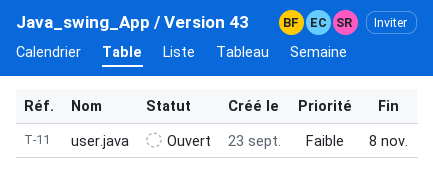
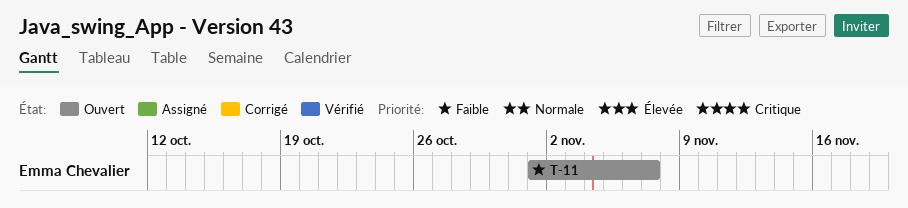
T-11, due: Nov 8 -> Nov 7

